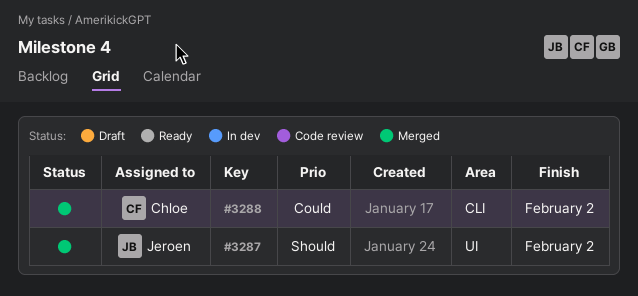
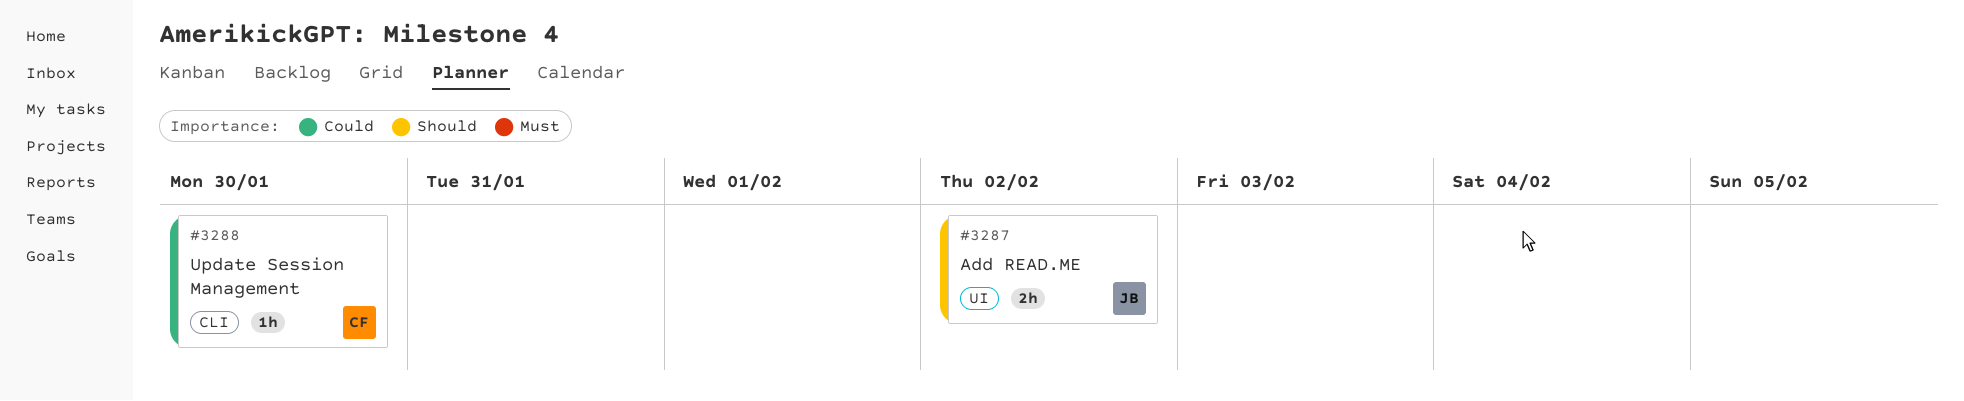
#3288, due: Feb 2 -> Jan 30

